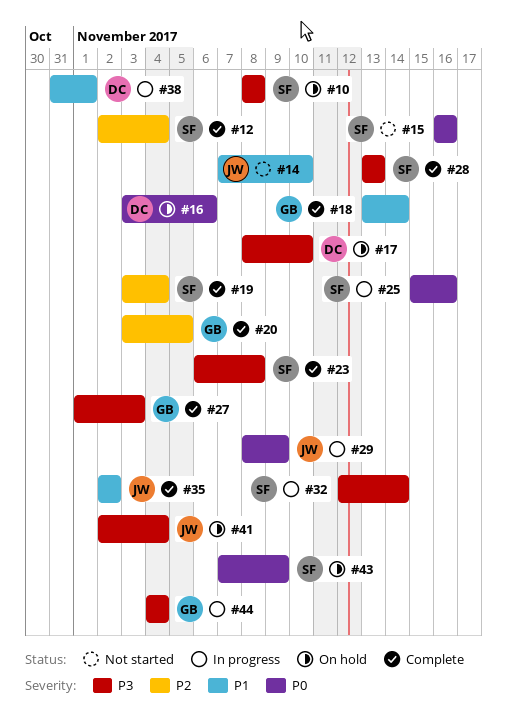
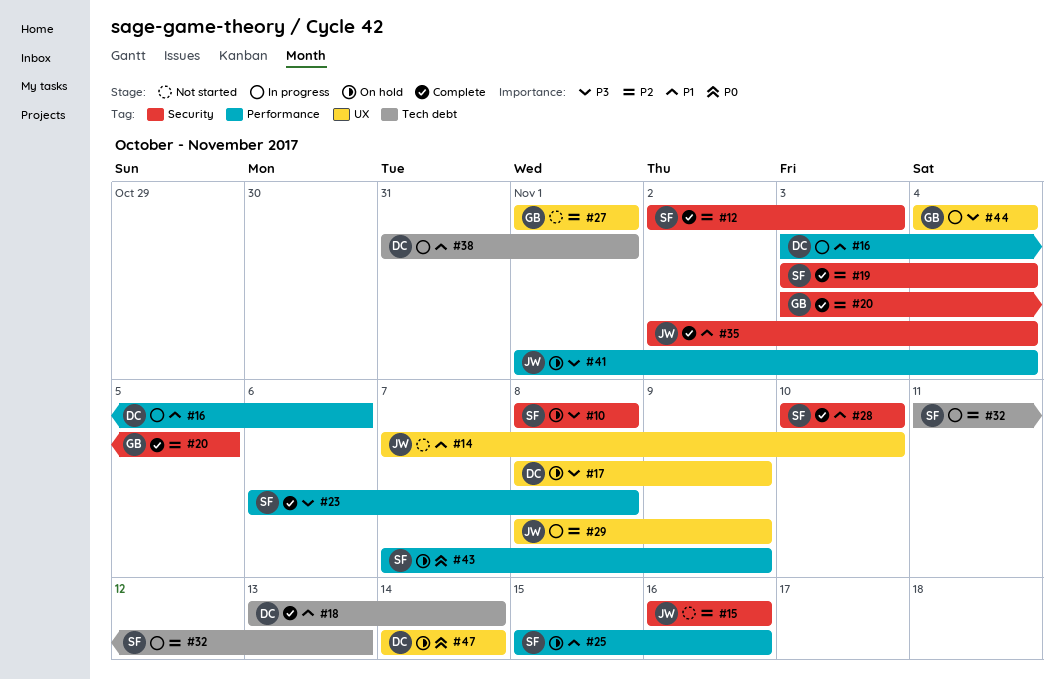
#12, due: Nov 4 -> Nov 3
#15, owner: SF -> JW
#15, priority: P0 -> P2
#16, status: On hold -> In progress
#16, priority: P0 -> P1
#17, due: Nov 10 -> Nov 9
#18, owner: GB -> DC
#25, status: In progress -> On hold
#25, priority: P0 -> P1
#27, status: Complete -> Not started
#27, priority: P3 -> P2
#27, due: Nov 3 -> Nov 1
#28, priority: P3 -> P1
#28, start: Nov 13 -> Nov 10
#28, due: Nov 13 -> Nov 10
#29, priority: P0 -> P2
#32, priority: P3 -> P2
#32, start: Nov 12 -> Nov 11
#32, due: Nov 14 -> Nov 13
#35, due: Nov 2 -> Nov 4
#41, start: Nov 2 -> Nov 1
#47: none -> present

